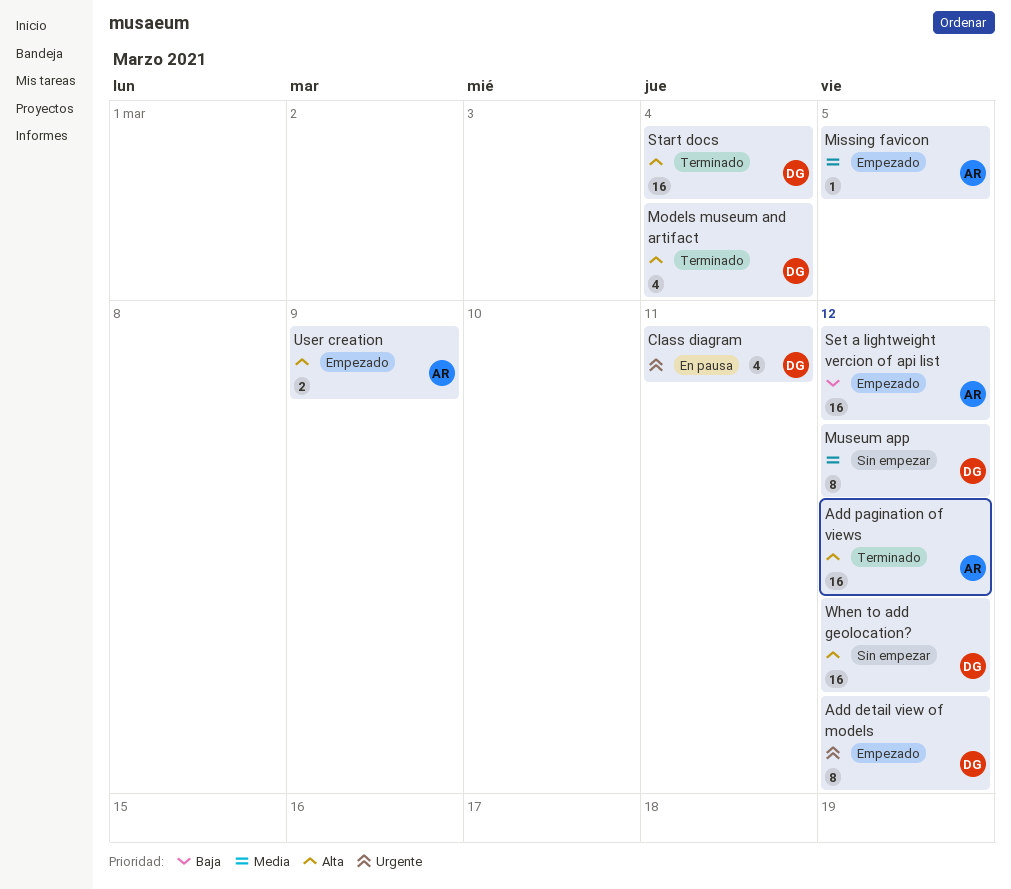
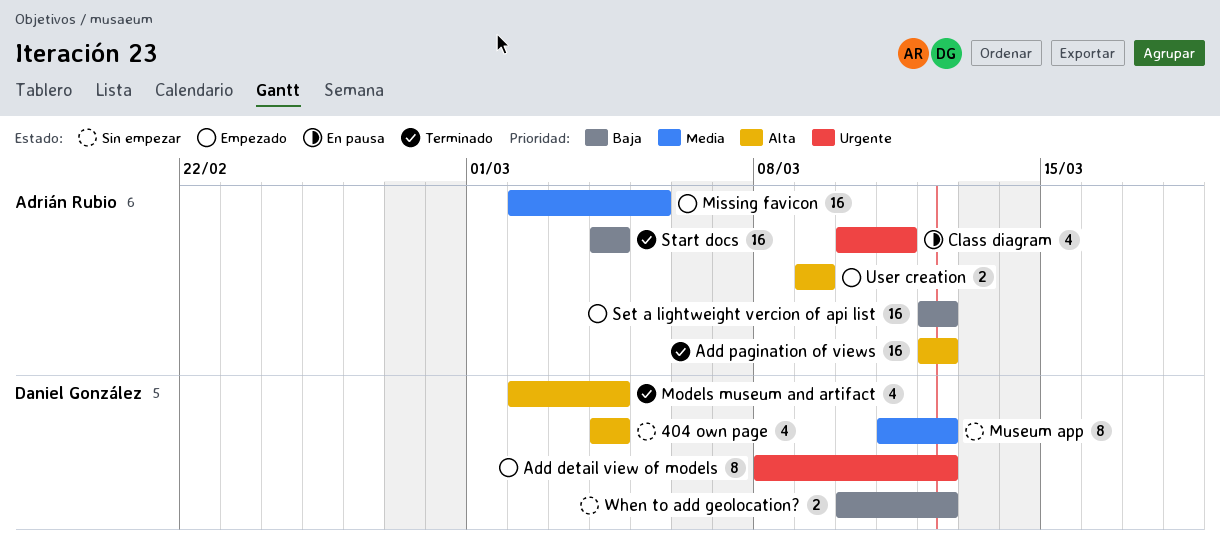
404 own page: none -> present
Class diagram, owner: Daniel González -> Adrián Rubio
Missing favicon, estimate: 1 -> 16
Start docs, owner: Daniel González -> Adrián Rubio
Start docs, priority: Alta -> Baja
When to add geolocation?, priority: Alta -> Baja
When to add geolocation?, estimate: 16 -> 2

